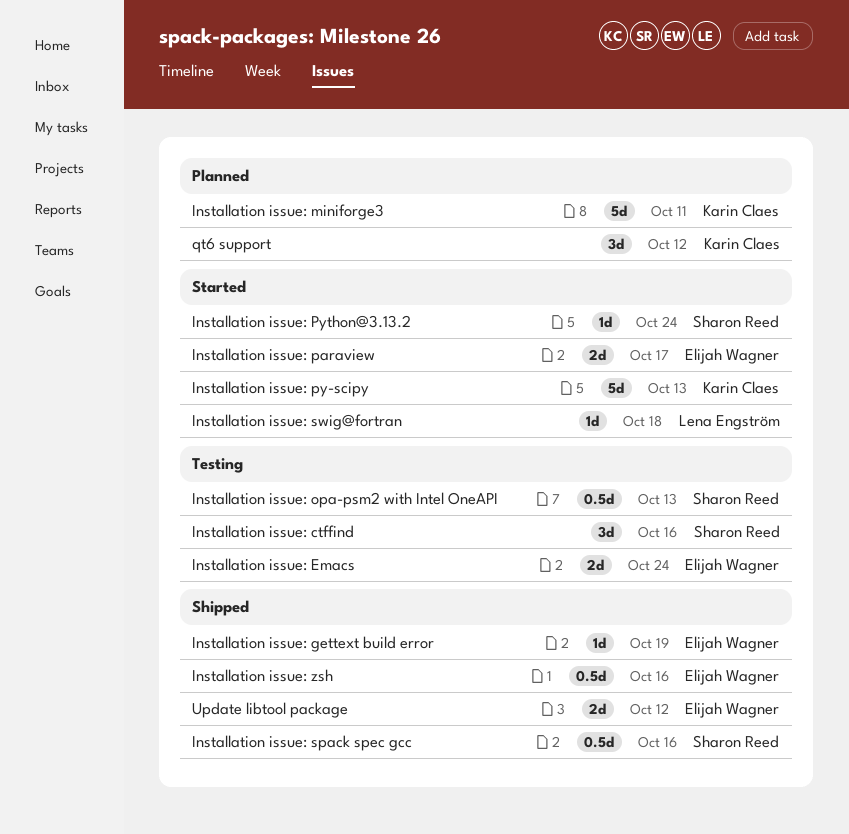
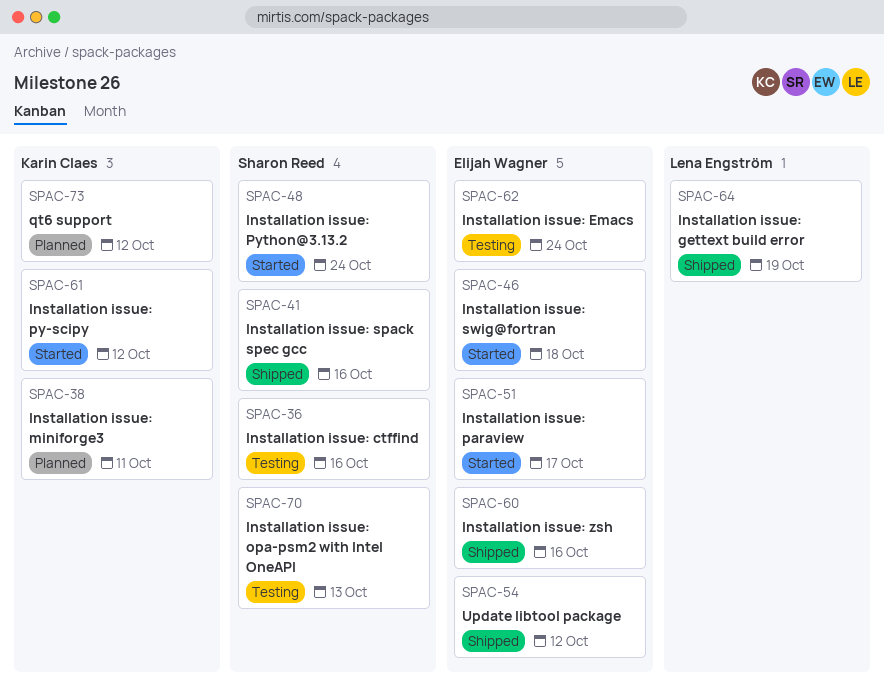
Installation issue: gettext build error, owner: Elijah Wagner -> Lena Engström
Installation issue: py-scipy, due: Oct 13 -> Oct 12
Installation issue: swig@fortran, owner: Lena Engström -> Elijah Wagner

